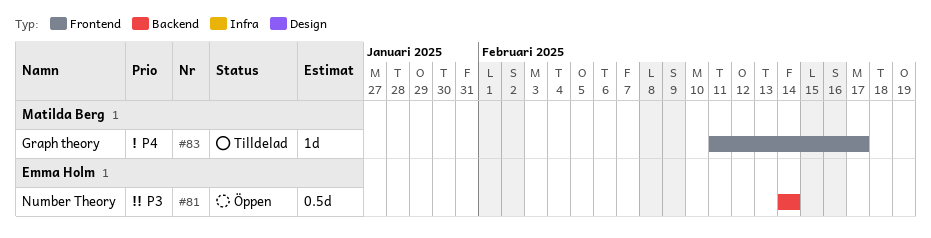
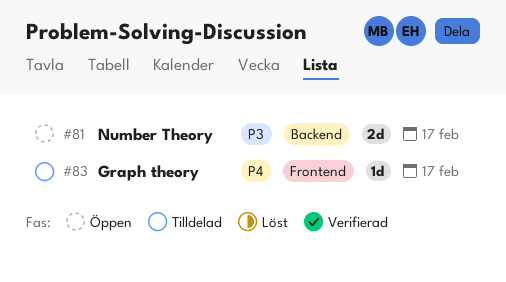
#81, estimate: 0.5d -> 2d
#81, due: Feb 14 -> Feb 17

